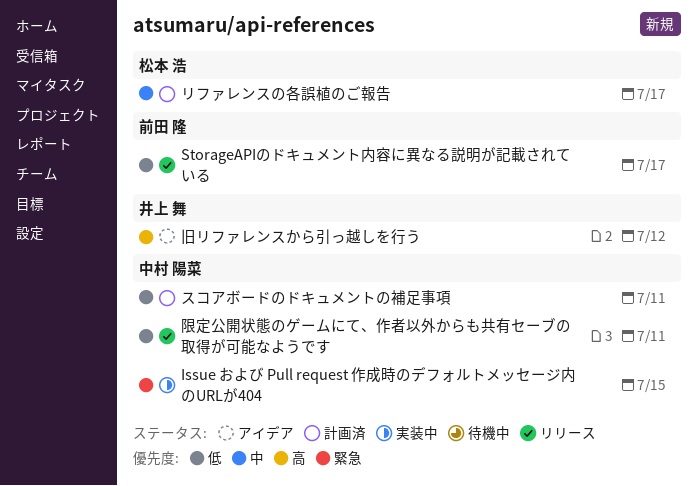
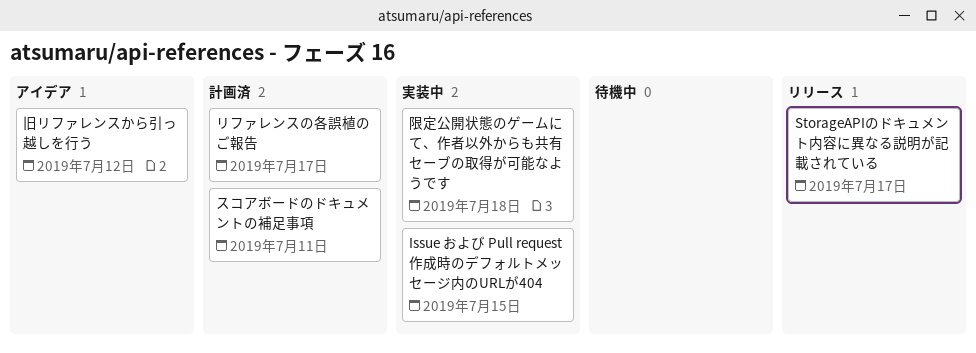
限定公開状態のゲームにて、作者以外からも共有セーブの取得が可能なようです, status: リリース -> 実装中
限定公開状態のゲームにて、作者以外からも共有セーブの取得が可能なようです, due: Jul 11 -> Jul 18

